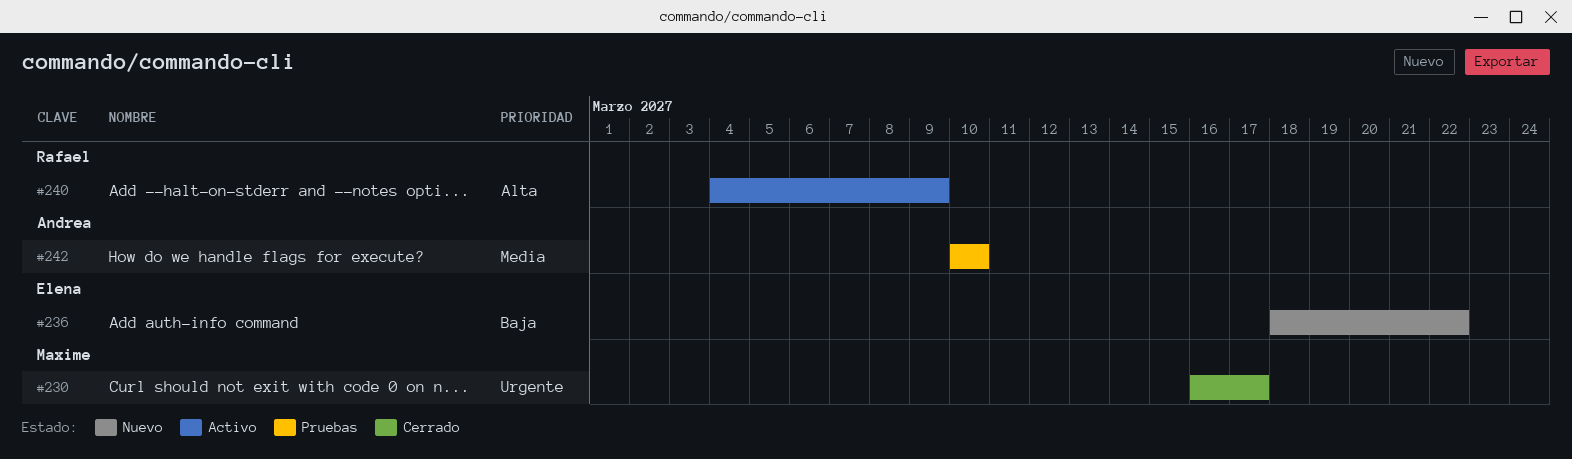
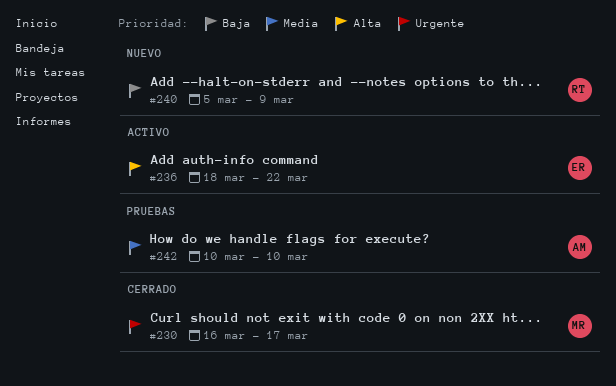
#236, status: Nuevo -> Activo
#236, priority: Baja -> Alta
#240, status: Activo -> Nuevo
#240, priority: Alta -> Baja
#240, start: Mar 4 -> Mar 5

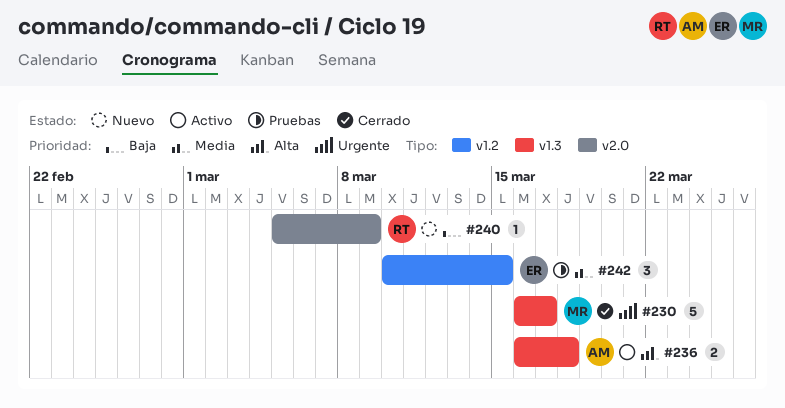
#236, owner: ER -> AM
#236, start: Mar 18 -> Mar 16
#236, due: Mar 22 -> Mar 18
#242, owner: AM -> ER
#242, due: Mar 10 -> Mar 15

